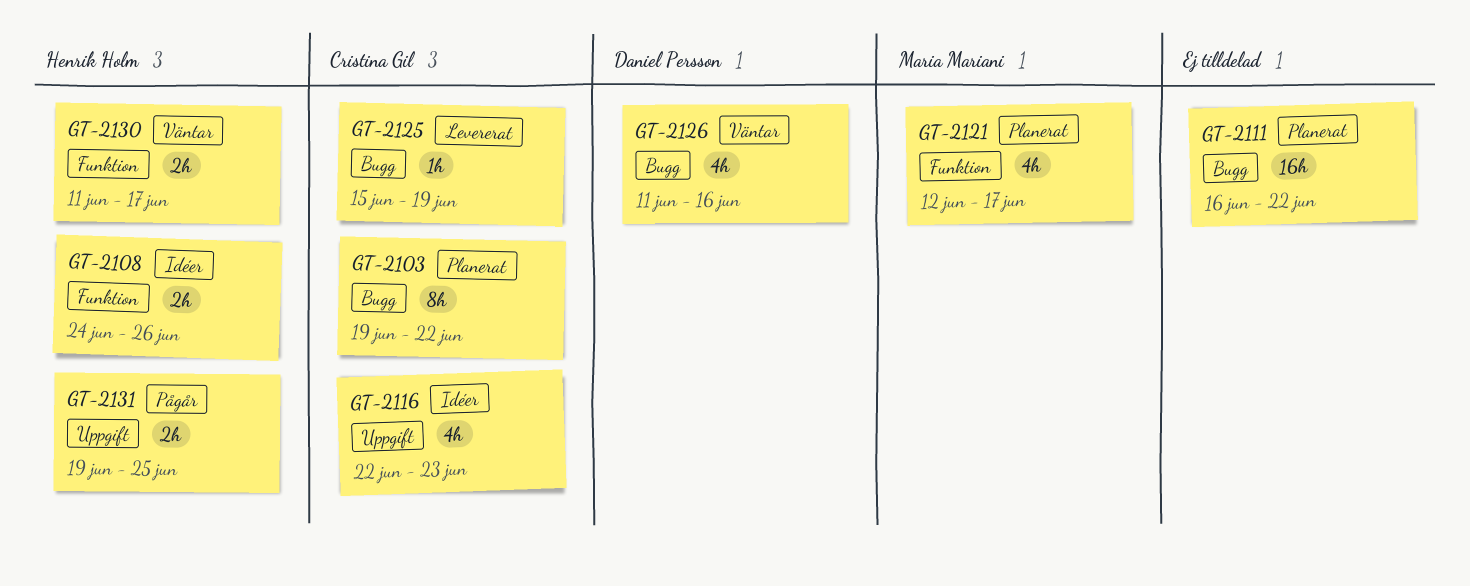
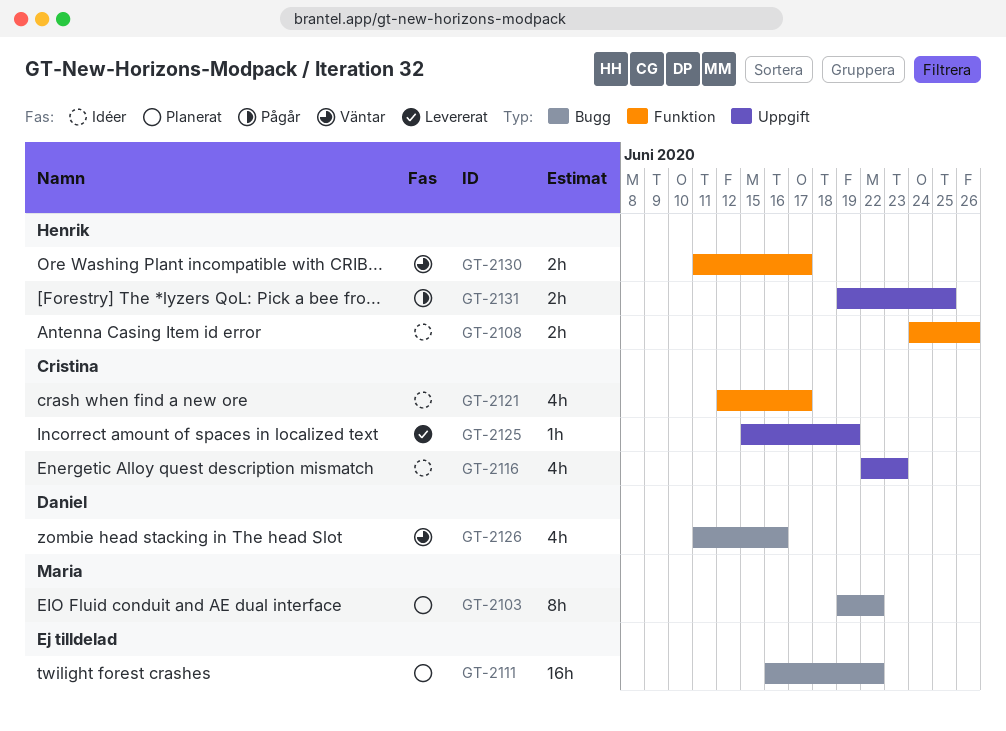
GT-2103, owner: Cristina Gil -> Maria Mariani
GT-2121, status: Planerat -> Idéer
GT-2121, owner: Maria Mariani -> Cristina Gil
GT-2125, label: Bugg -> Uppgift

